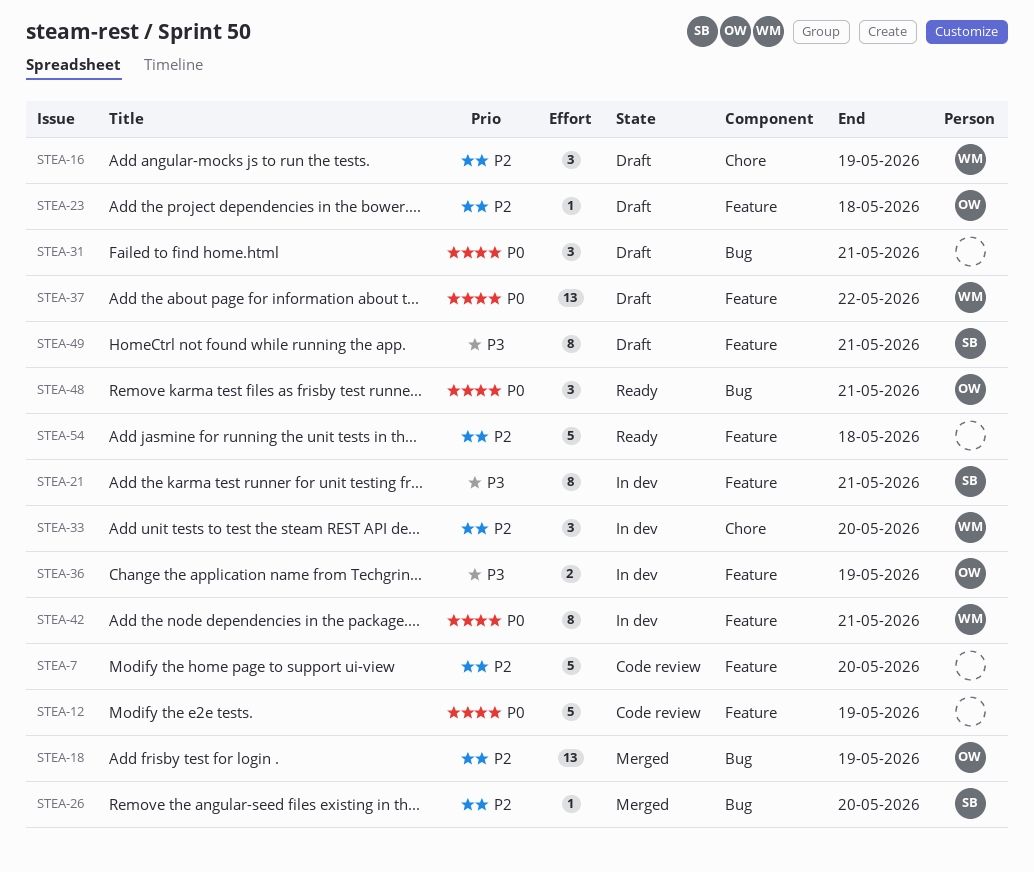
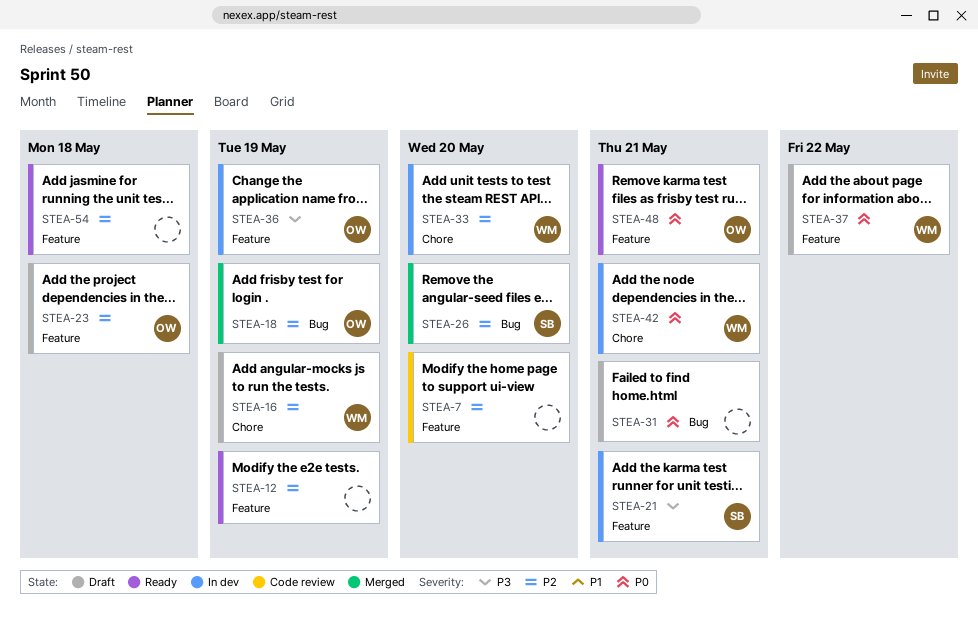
STEA-12, status: Code review -> Ready
STEA-12, priority: P0 -> P2
STEA-42, label: Feature -> Chore
STEA-48, label: Bug -> Feature
STEA-49: present -> none

